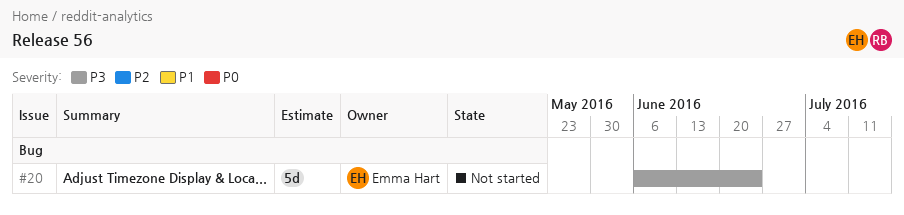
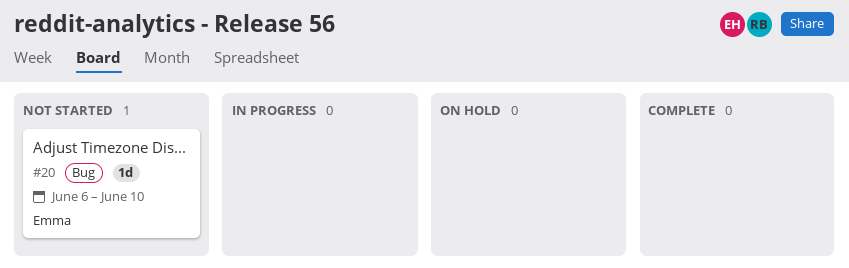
#20, estimate: 5d -> 1d
#20, due: Jun 24 -> Jun 10

